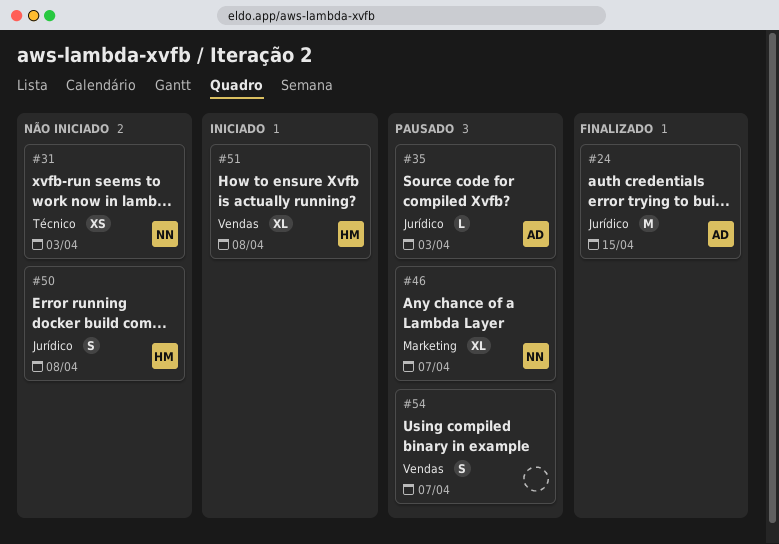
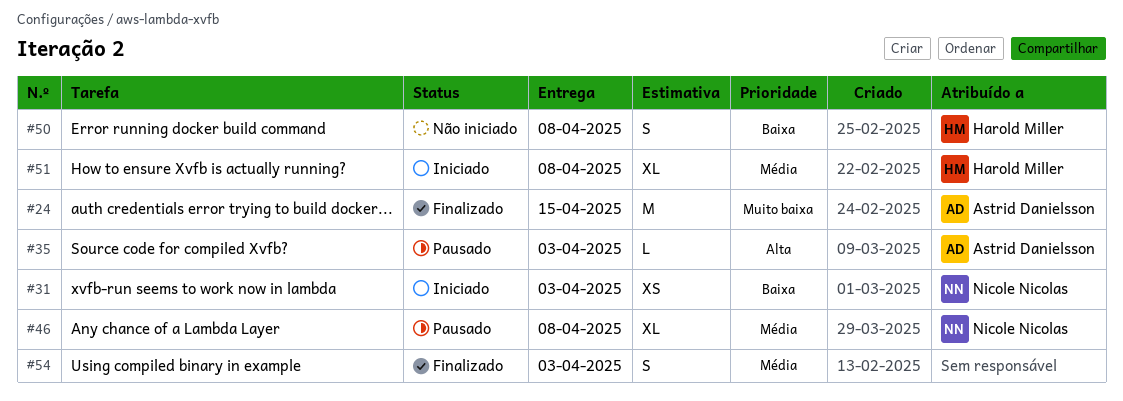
#31, status: Não iniciado -> Iniciado
#46, due: Apr 7 -> Apr 8
#54, status: Pausado -> Finalizado
#54, due: Apr 7 -> Apr 3

